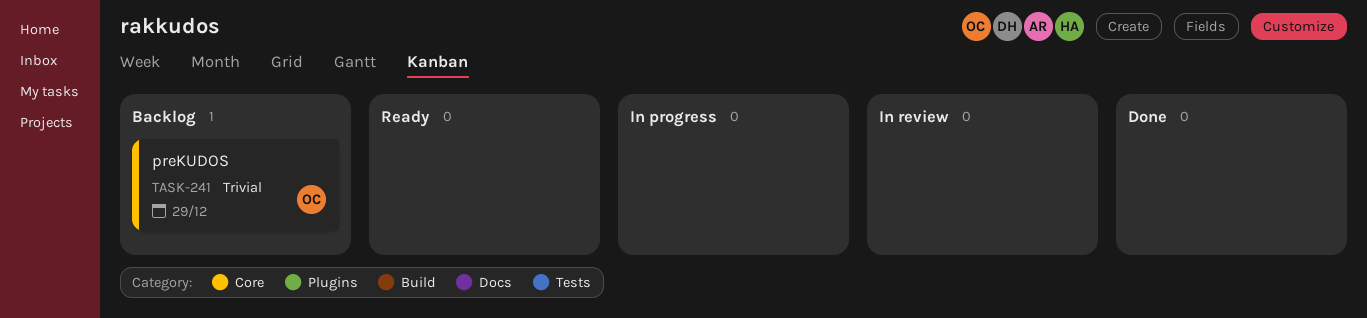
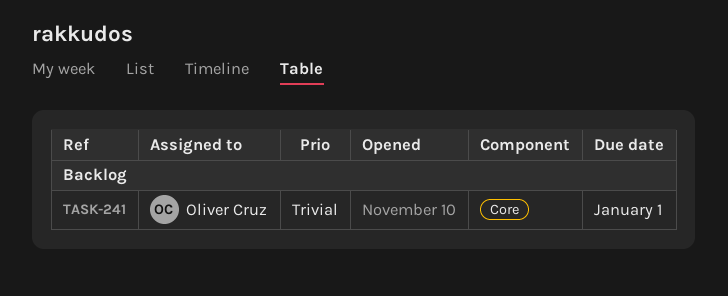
TASK-241, due: Dec 29 -> Jan 1

